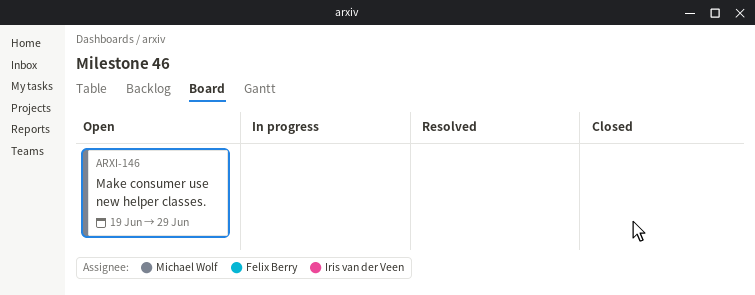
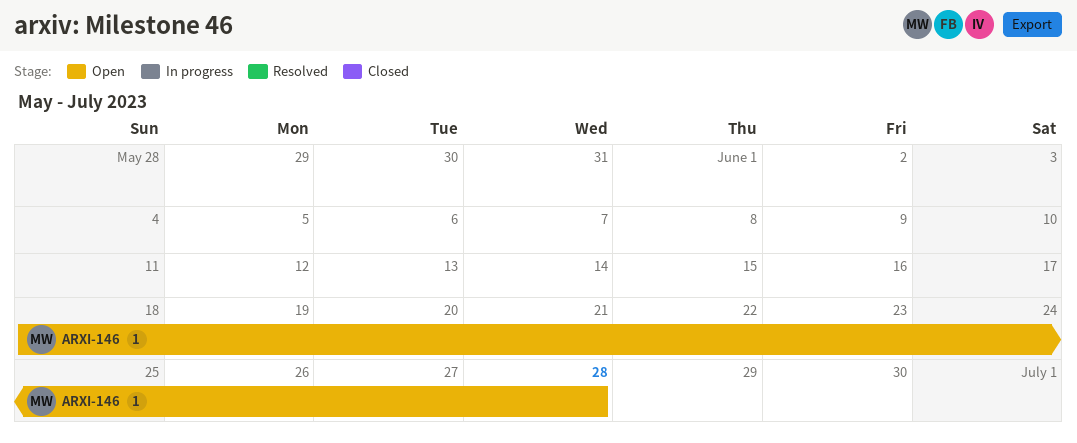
ARXI-146, start: Jun 19 -> Jun 18
ARXI-146, due: Jun 29 -> Jun 28

